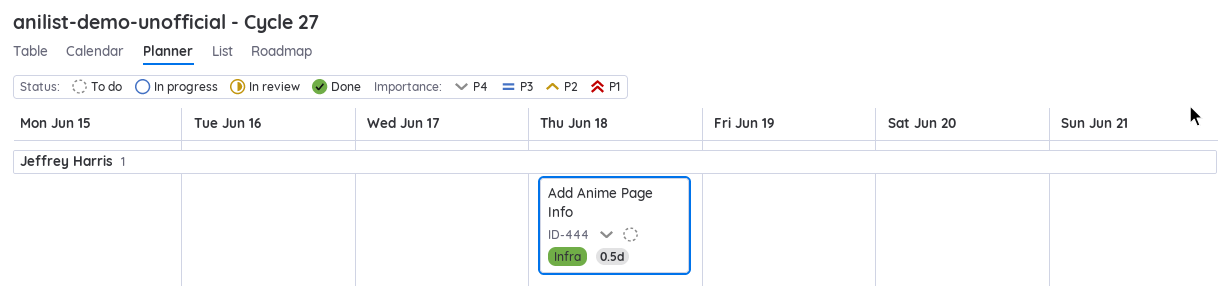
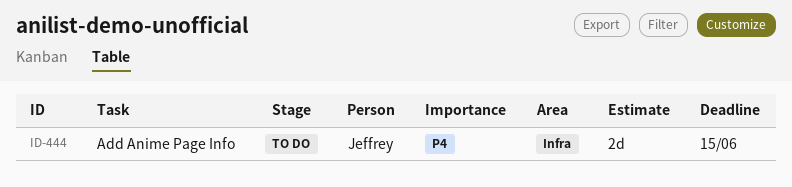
ID-444, estimate: 0.5d -> 2d
ID-444, due: Jun 18 -> Jun 15

